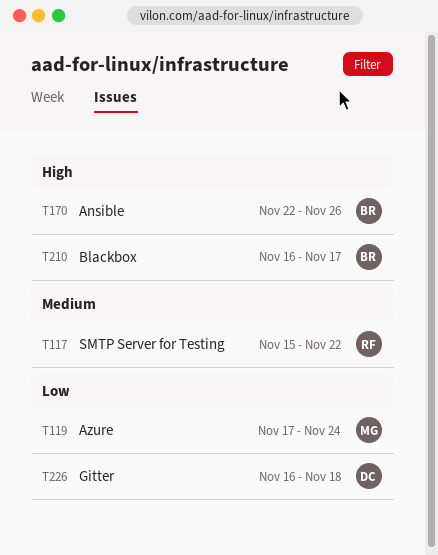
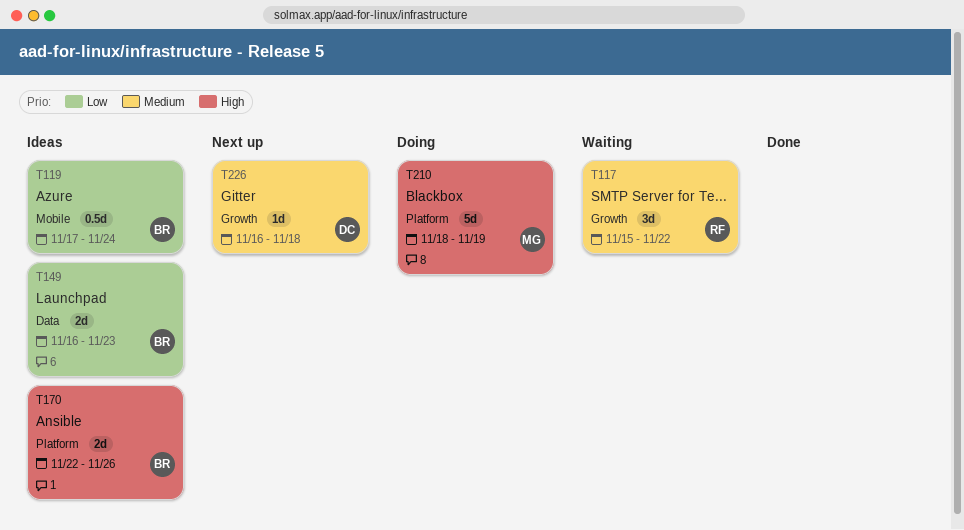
T119, owner: MG -> BR
T149: none -> present
T210, owner: BR -> MG
T210, start: Nov 16 -> Nov 18
T210, due: Nov 17 -> Nov 19
T226, priority: Low -> Medium

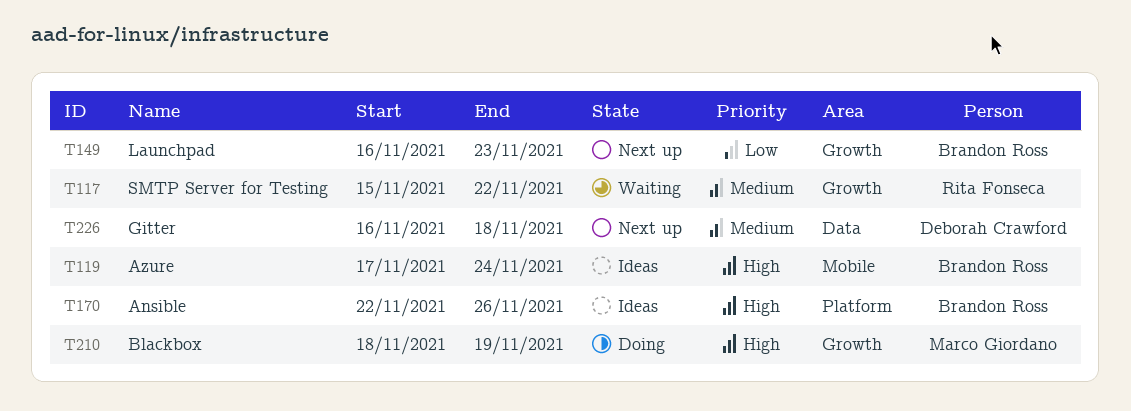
T119, priority: Low -> High
T149, status: Ideas -> Next up
T149, label: Data -> Growth
T210, label: Platform -> Growth
T226, label: Growth -> Data

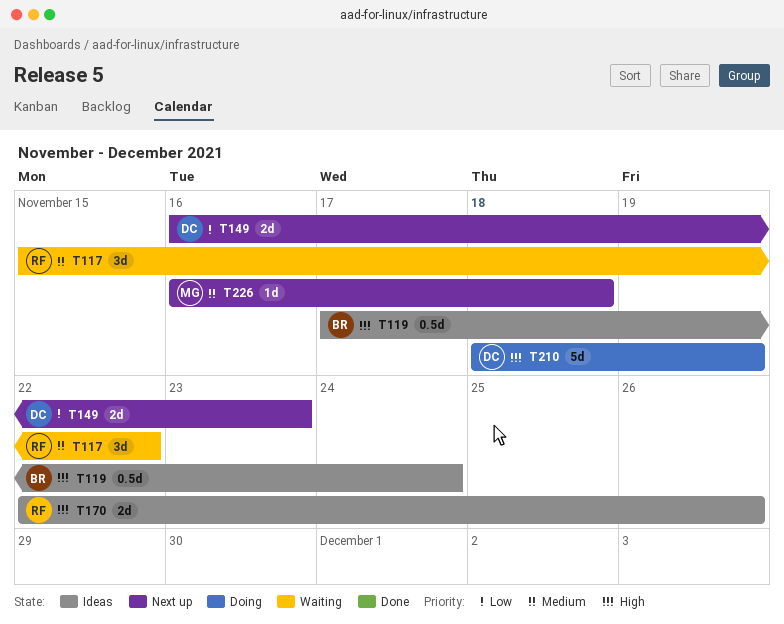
T149, owner: Brandon Ross -> Deborah Crawford
T170, owner: Brandon Ross -> Rita Fonseca
T210, owner: Marco Giordano -> Deborah Crawford
T226, owner: Deborah Crawford -> Marco Giordano

